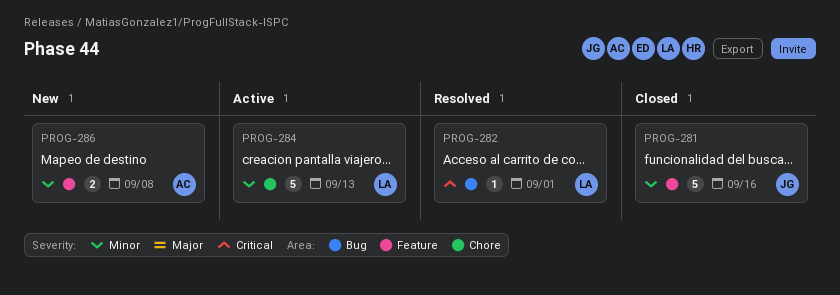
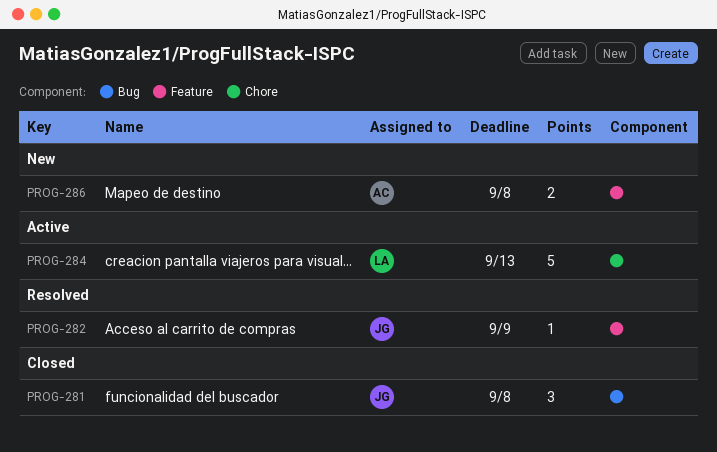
PROG-281, label: Feature -> Bug
PROG-281, estimate: 5 -> 3
PROG-281, due: Sep 16 -> Sep 8
PROG-282, owner: LA -> JG
PROG-282, label: Bug -> Feature
PROG-282, due: Sep 1 -> Sep 9

